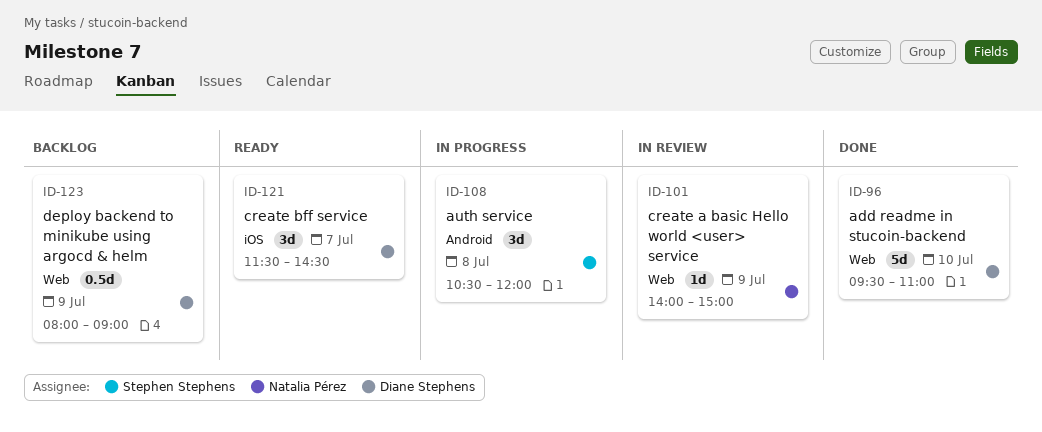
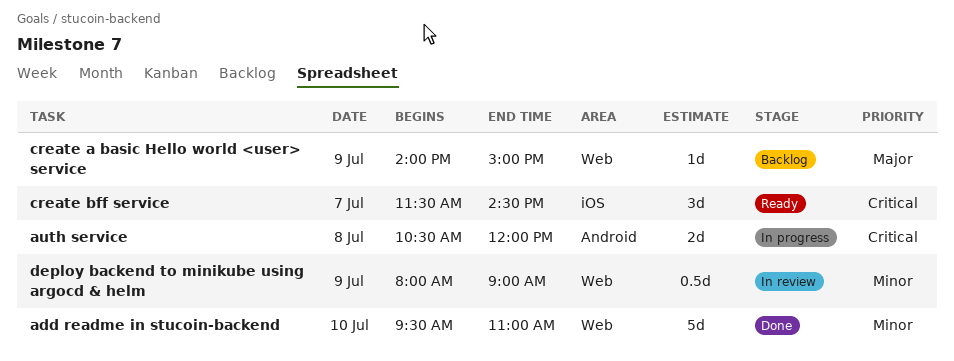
auth service, estimate: 3d -> 2d
create a basic Hello world <user> service, status: In review -> Backlog
deploy backend to minikube using argocd & helm, status: Backlog -> In review

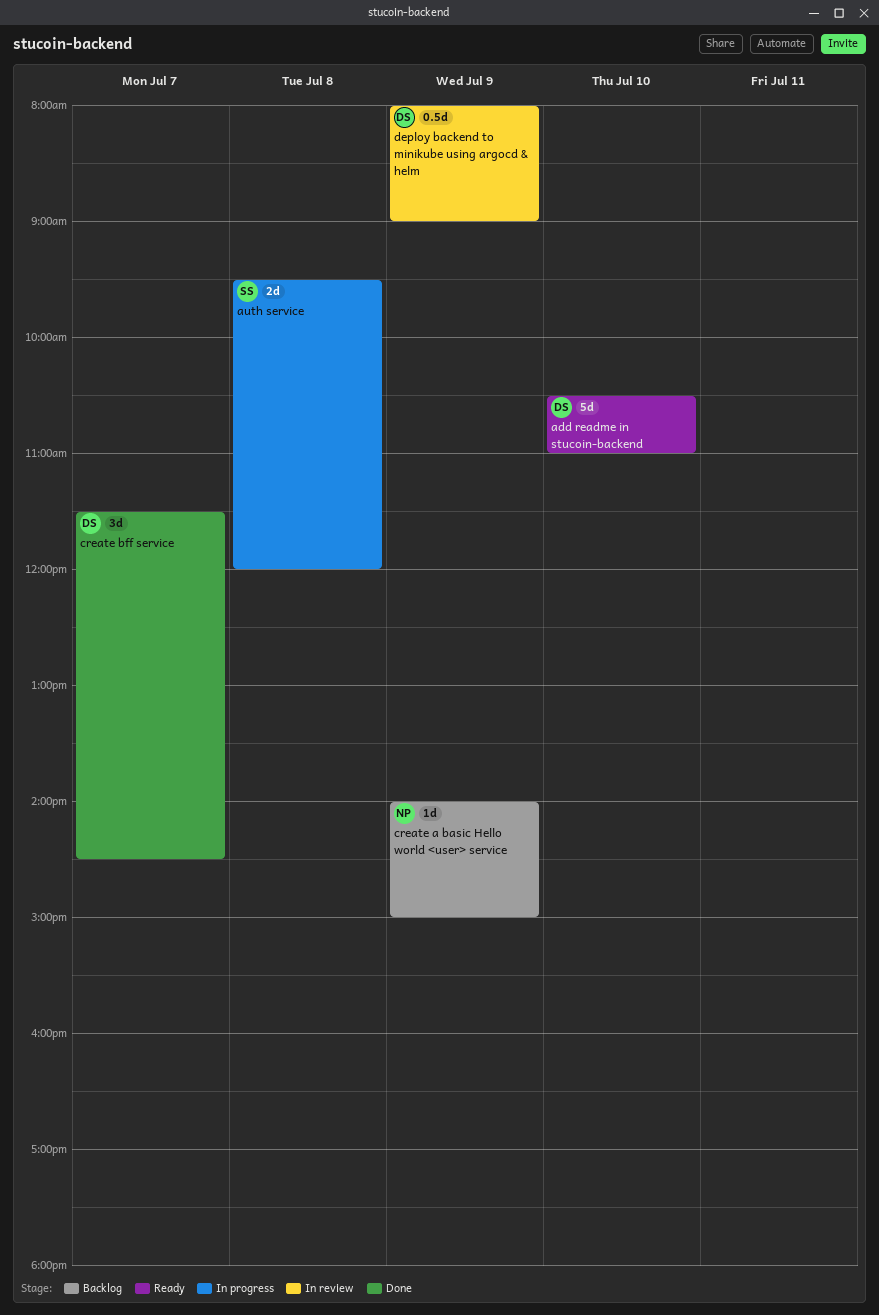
add readme in stucoin-backend, status: Done -> Ready
add readme in stucoin-backend, begins: 09:30 -> 10:30
auth service, begins: 10:30 -> 09:30
create bff service, status: Ready -> Done

